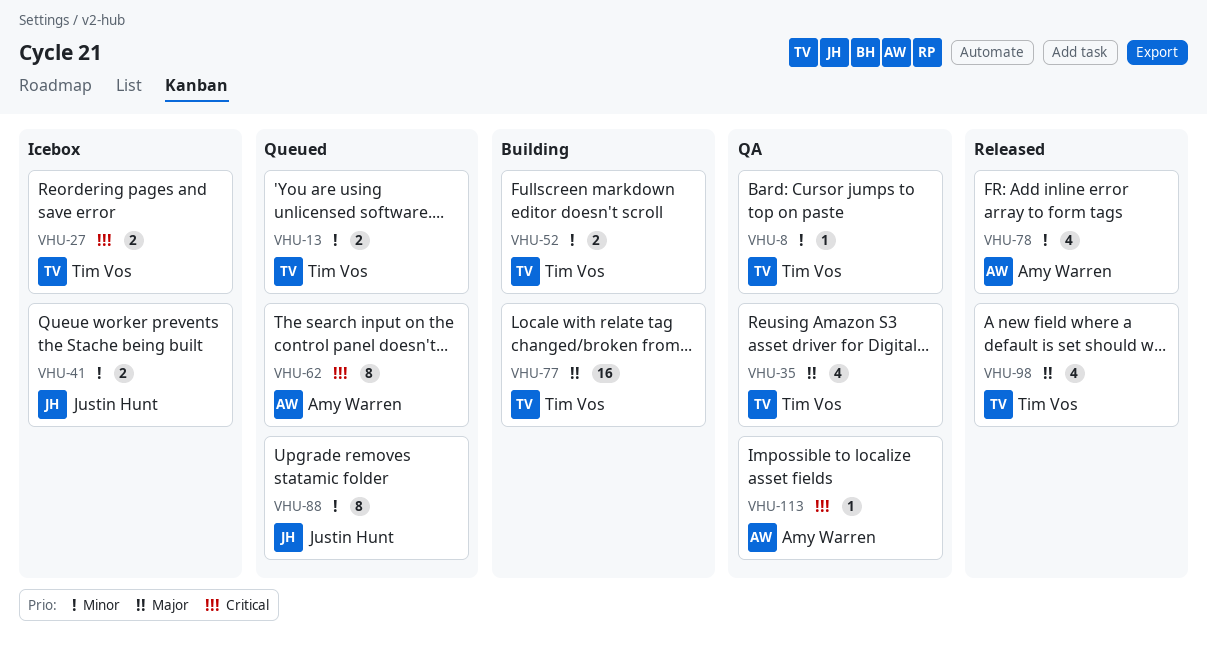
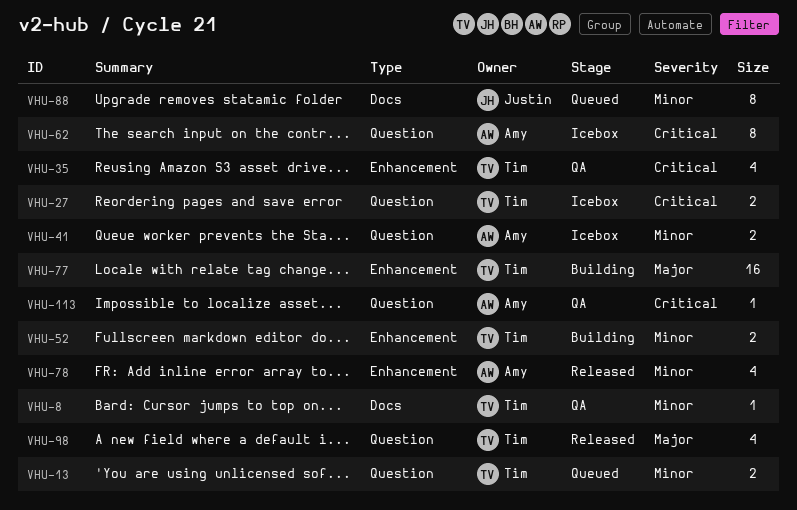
VHU-35, priority: Major -> Critical
VHU-41, owner: Justin Hunt -> Amy Warren
VHU-62, status: Queued -> Icebox

